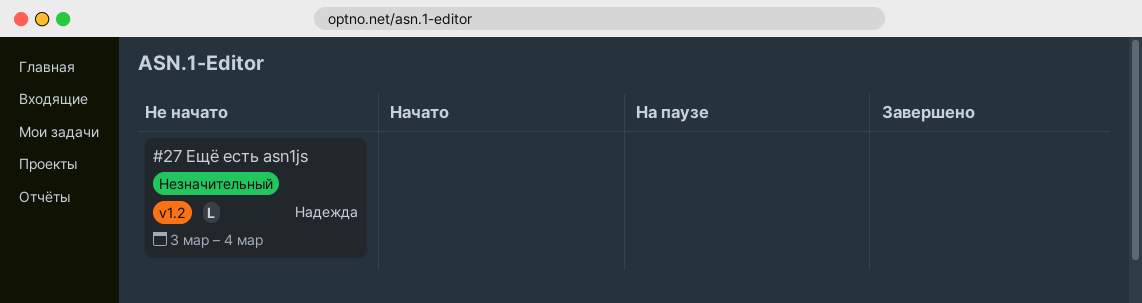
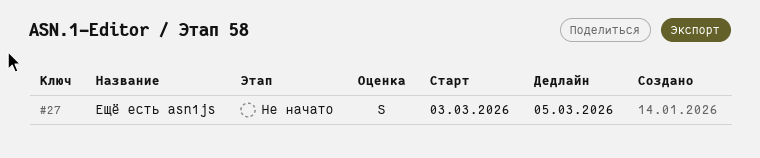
#27, estimate: L -> S
#27, due: Mar 4 -> Mar 5

